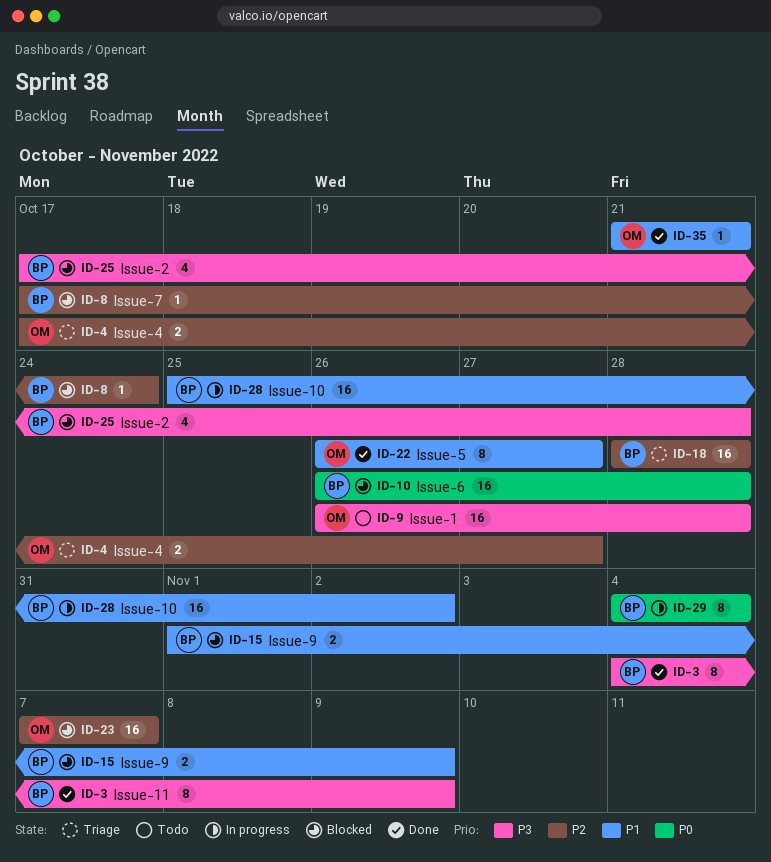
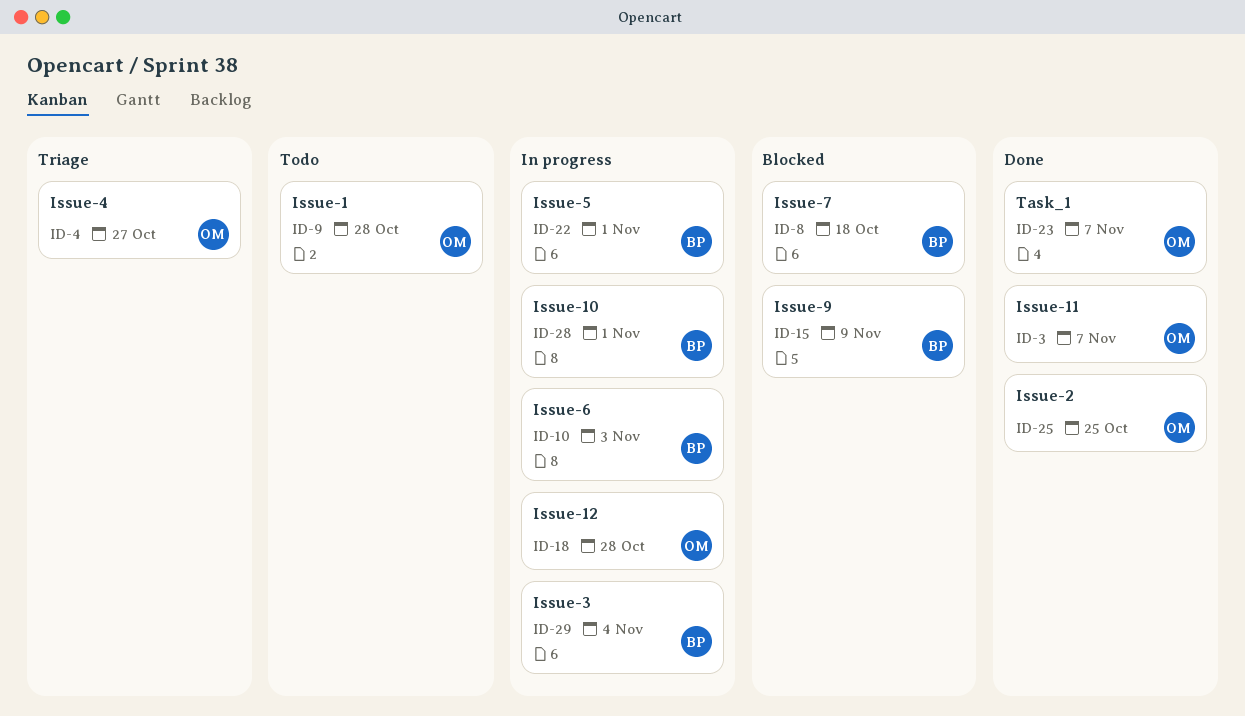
ID-3, owner: BP -> OM
ID-3, due: Nov 9 -> Nov 7
ID-8, due: Oct 24 -> Oct 18
ID-10, status: Blocked -> In progress
ID-10, due: Oct 28 -> Nov 3
ID-18, status: Triage -> In progress
ID-18, owner: BP -> OM
ID-22, status: Done -> In progress
ID-22, owner: OM -> BP
ID-22, due: Oct 27 -> Nov 1
ID-23, status: Blocked -> Done
ID-25, status: Blocked -> Done
ID-25, owner: BP -> OM
ID-25, due: Oct 28 -> Oct 25
ID-28, due: Nov 2 -> Nov 1
ID-35: present -> none

